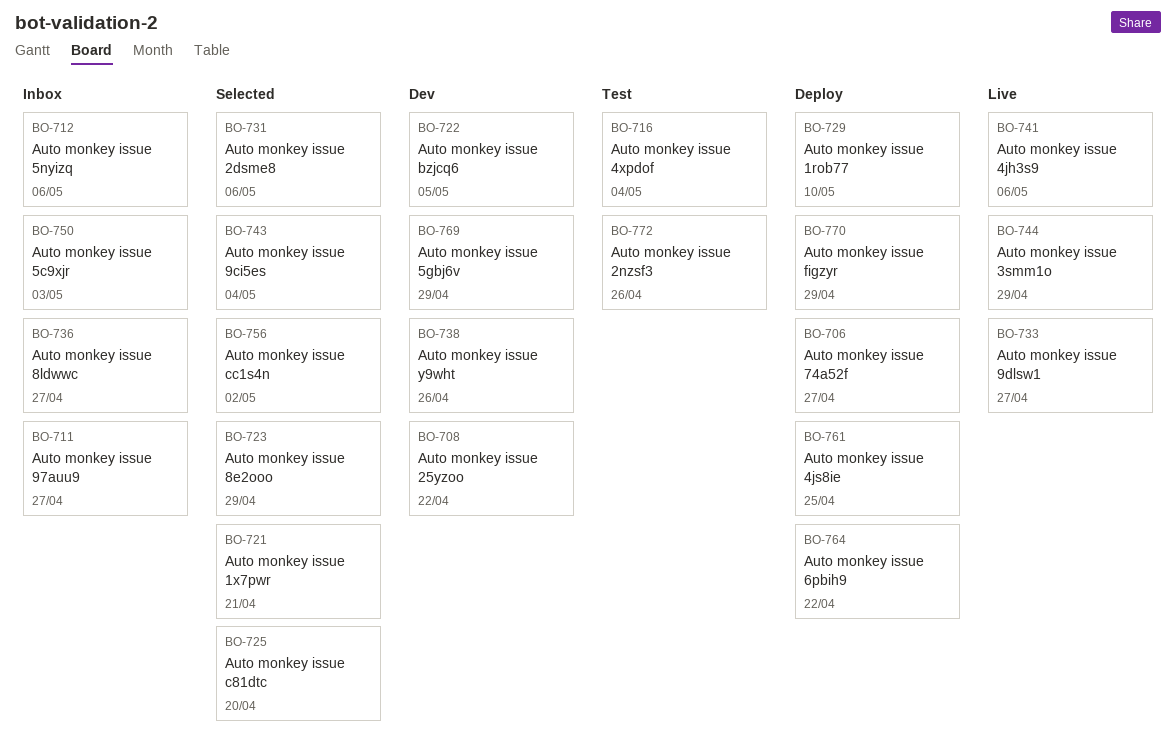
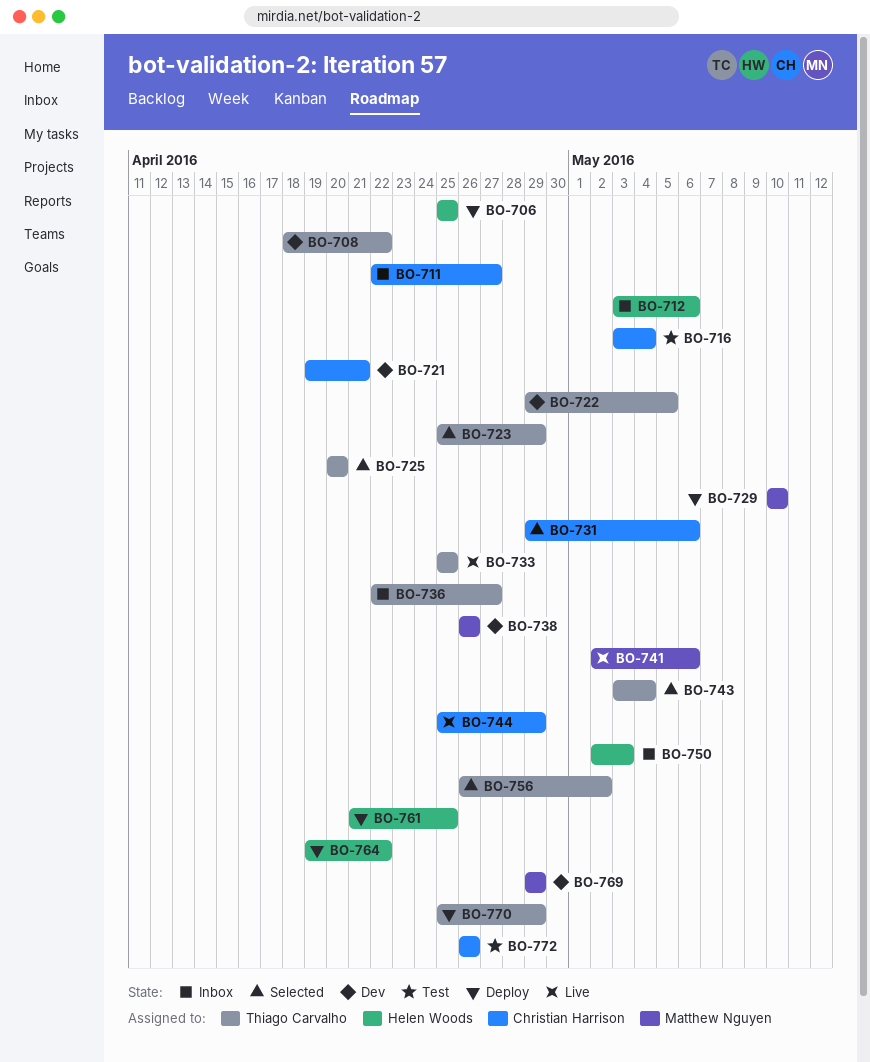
BO-706, due: Apr 27 -> Apr 25
BO-721, status: Selected -> Dev
BO-733, due: Apr 27 -> Apr 25

